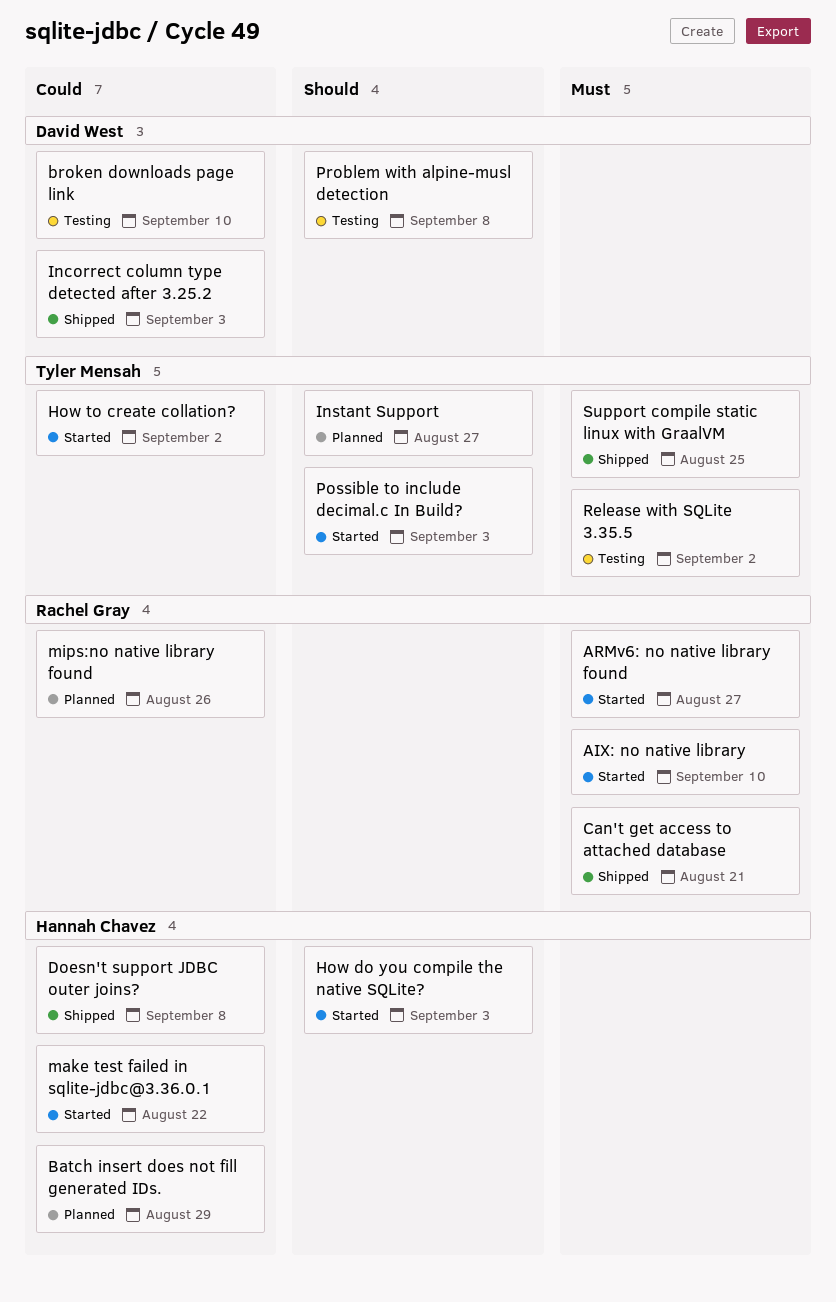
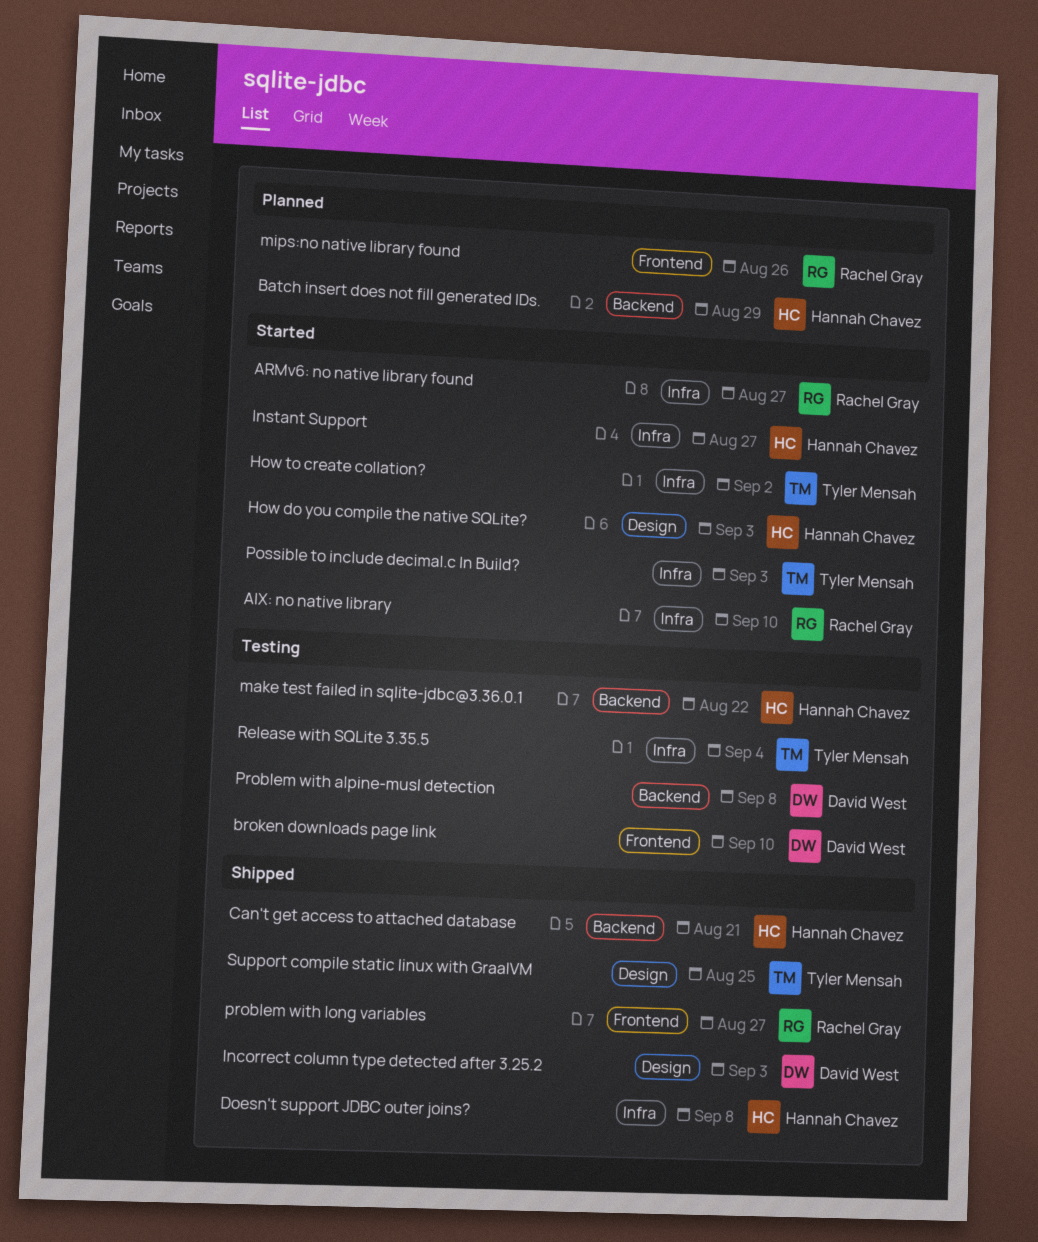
Can't get access to attached database, owner: Rachel Gray -> Hannah Chavez
Instant Support, status: Planned -> Started
Instant Support, owner: Tyler Mensah -> Hannah Chavez
make test failed in sqlite-jdbc@3.36.0.1, status: Started -> Testing
problem with long variables: none -> present
Release with SQLite 3.35.5, due: Sep 2 -> Sep 4

